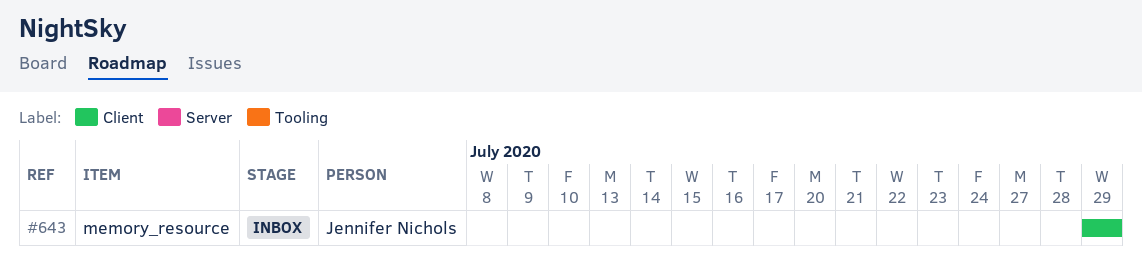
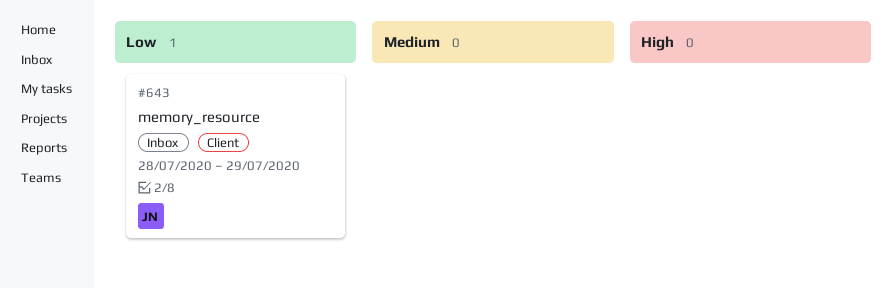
#643, start: Jul 29 -> Jul 28

